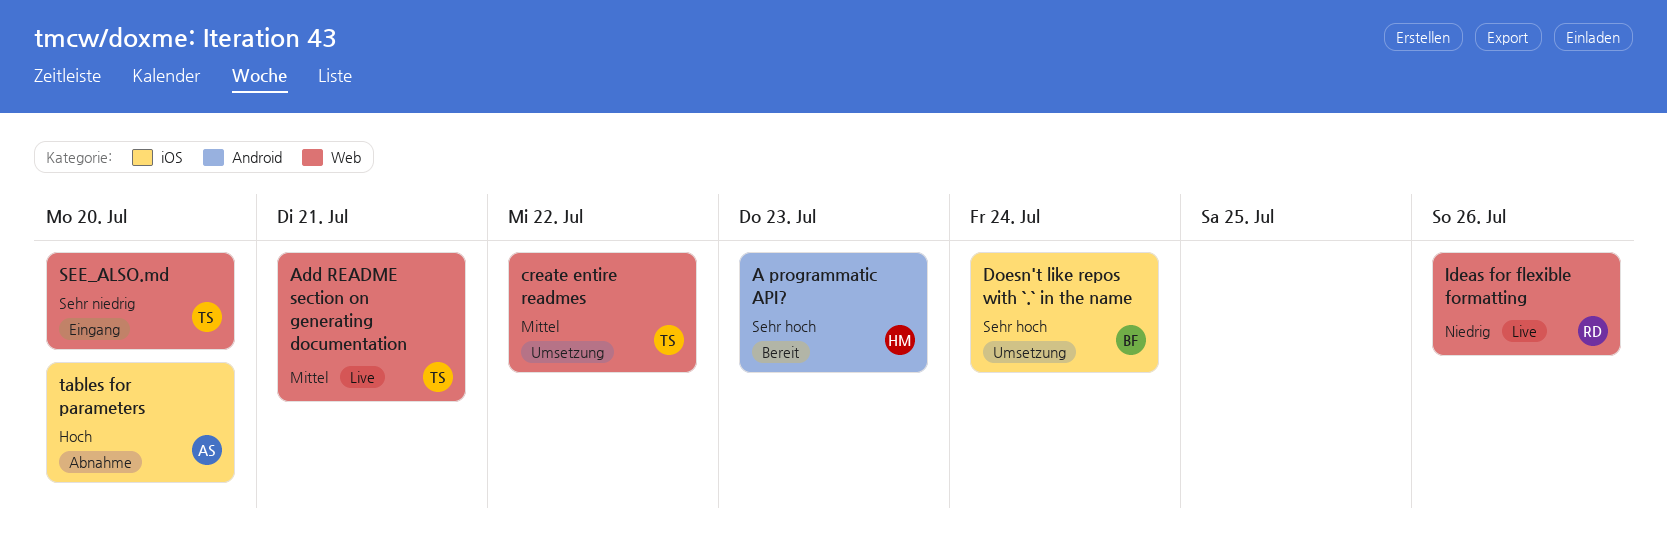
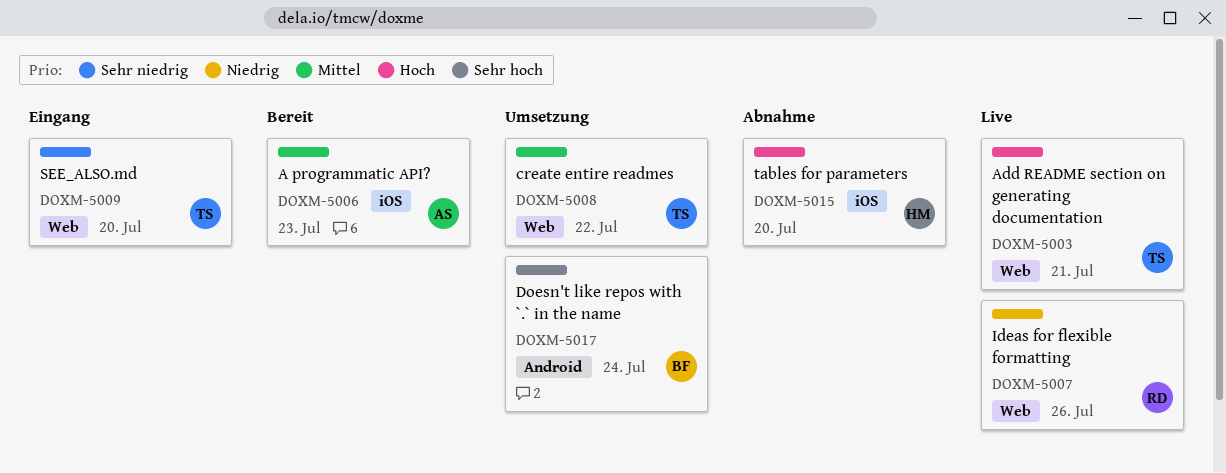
A programmatic API?, owner: HM -> AS
A programmatic API?, priority: Sehr hoch -> Mittel
A programmatic API?, label: Android -> iOS
Add README section on generating documentation, priority: Mittel -> Hoch
Doesn't like repos with `.` in the name, label: iOS -> Android
tables for parameters, owner: AS -> HM

